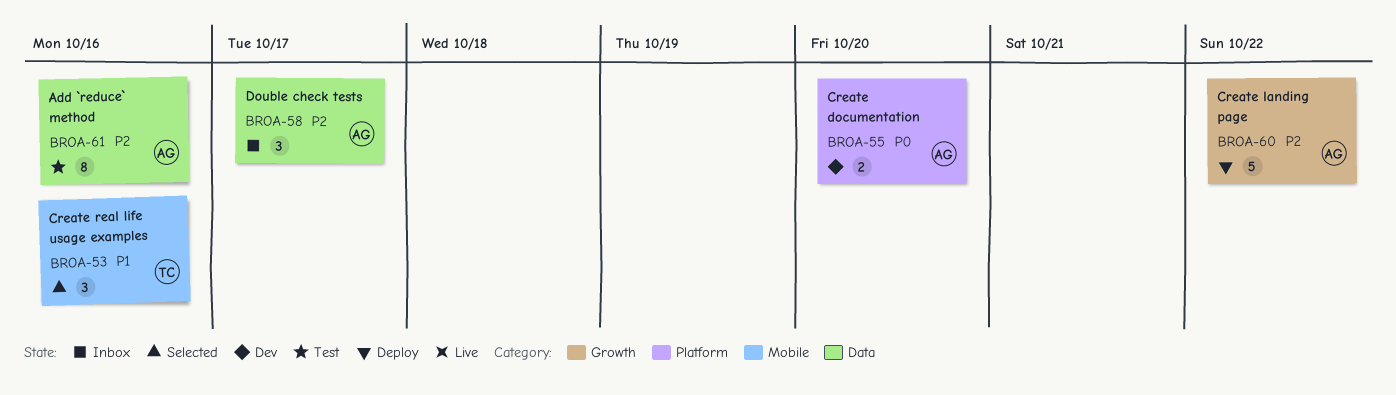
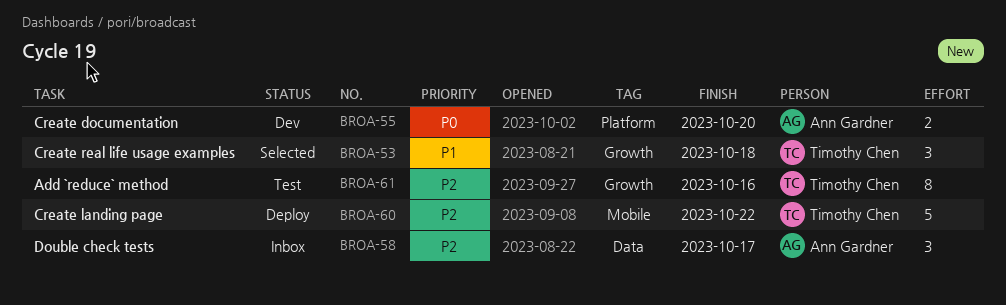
BROA-53, label: Mobile -> Growth
BROA-53, due: Oct 16 -> Oct 18
BROA-60, owner: Ann Gardner -> Timothy Chen
BROA-60, label: Growth -> Mobile
BROA-61, owner: Ann Gardner -> Timothy Chen
BROA-61, label: Data -> Growth

